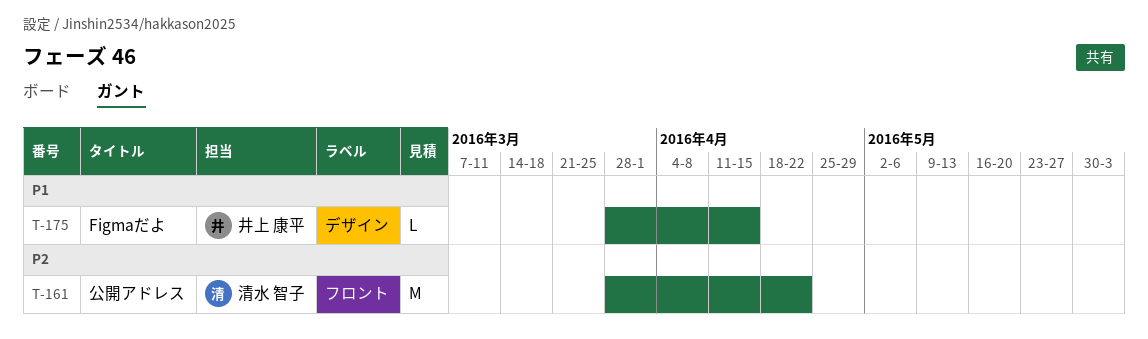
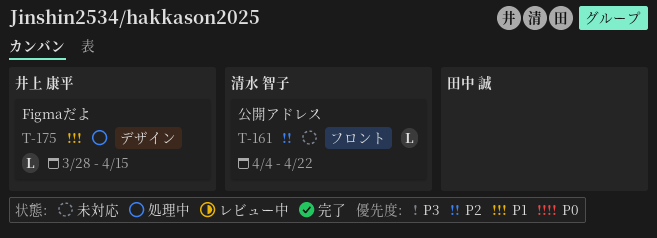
T-161, estimate: M -> L
T-161, start: Mar 28 -> Apr 4

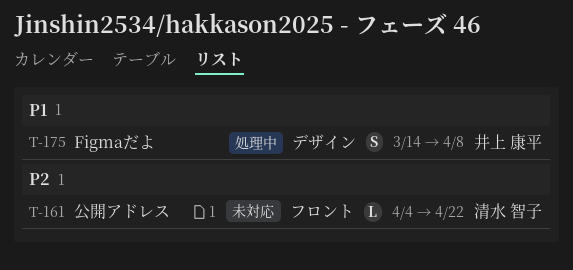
T-175, estimate: L -> S
T-175, start: Mar 28 -> Mar 14
T-175, due: Apr 15 -> Apr 8

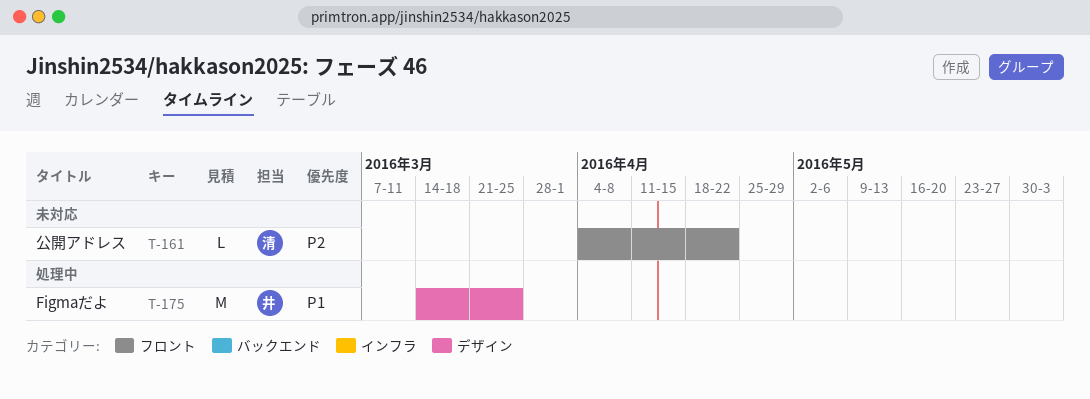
T-175, estimate: S -> M
T-175, due: Apr 8 -> Mar 25

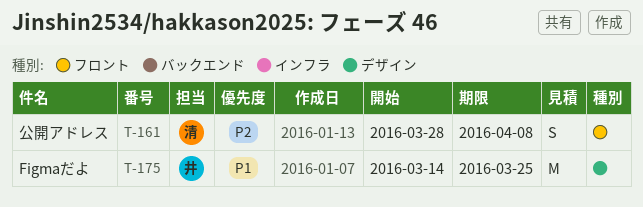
T-161, estimate: L -> S
T-161, start: Apr 4 -> Mar 28
T-161, due: Apr 22 -> Apr 8

